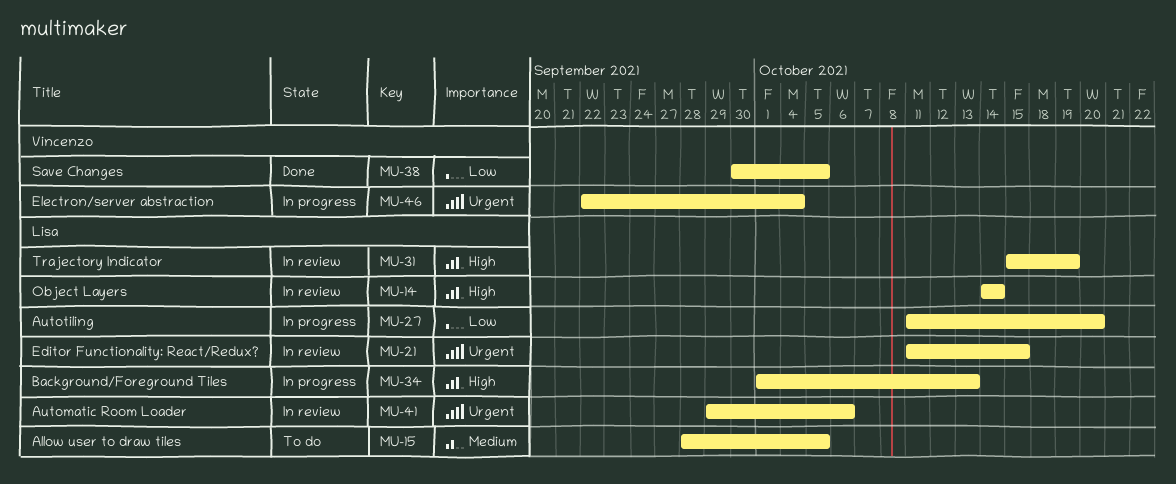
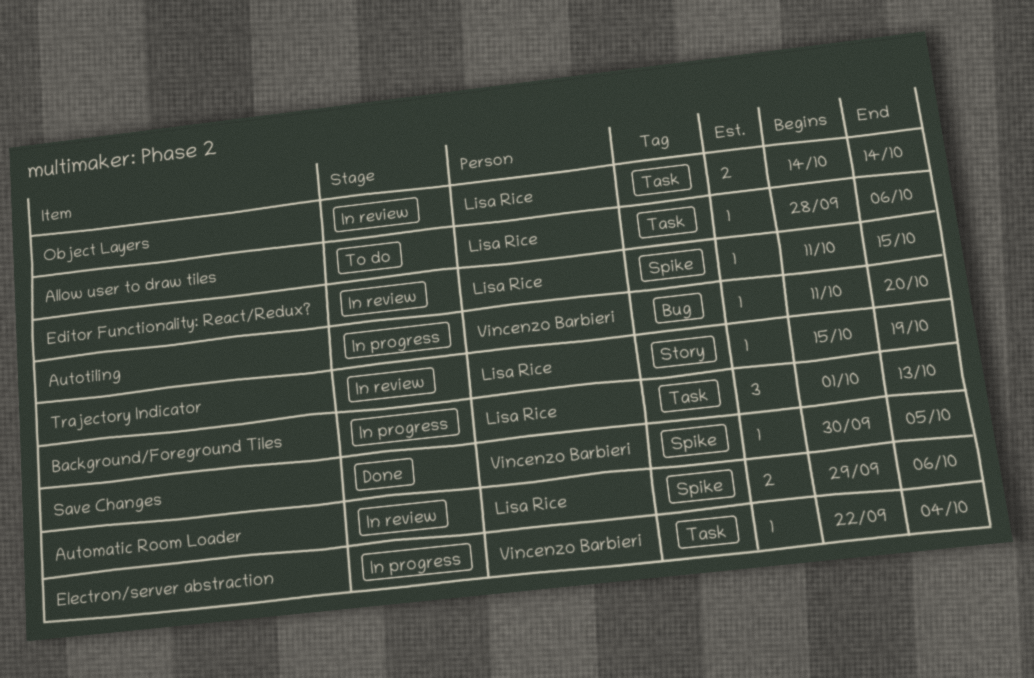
Allow user to draw tiles, due: Oct 5 -> Oct 6
Autotiling, owner: Lisa Rice -> Vincenzo Barbieri

